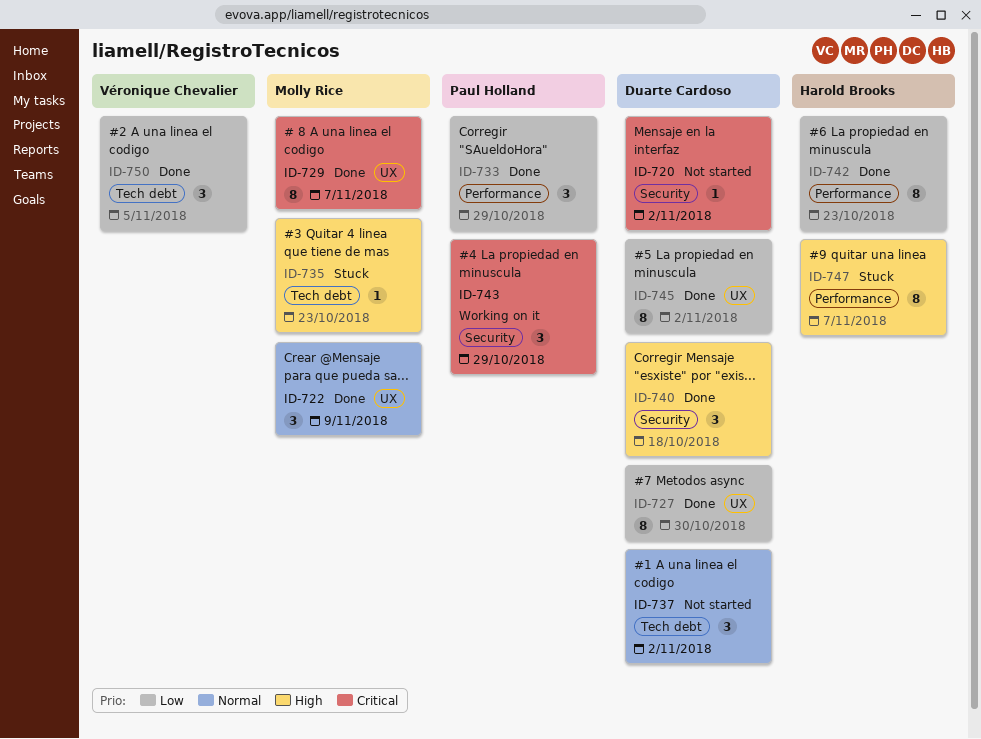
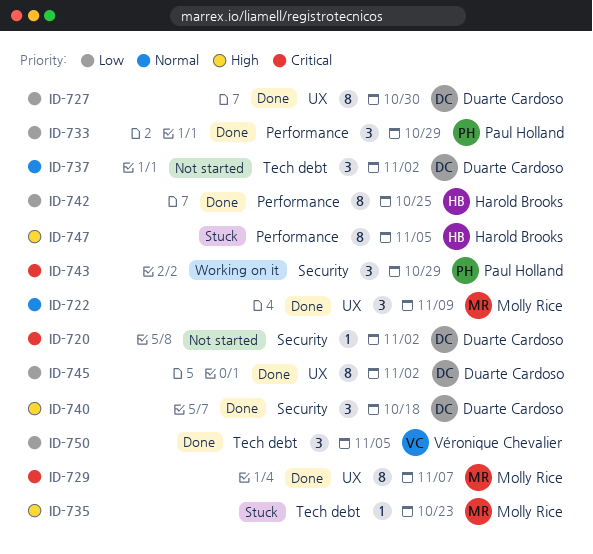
ID-742, due: Oct 23 -> Oct 25
ID-747, due: Nov 7 -> Nov 5

